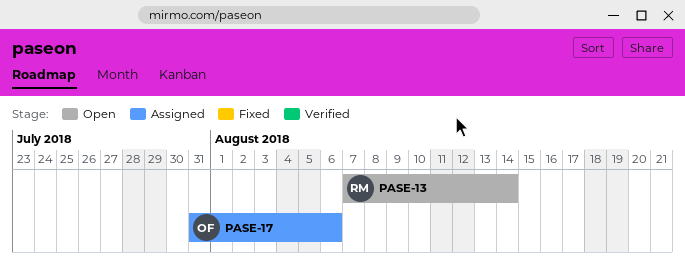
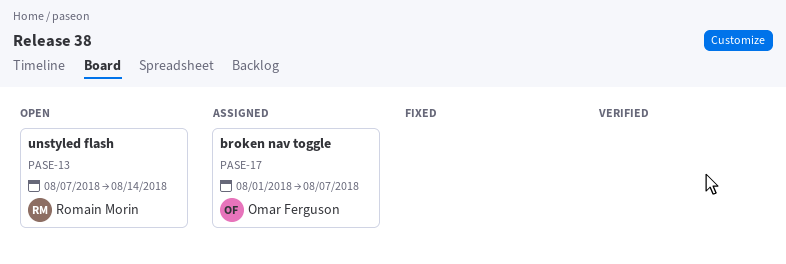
PASE-17, start: Jul 31 -> Aug 1
PASE-17, due: Aug 6 -> Aug 7

